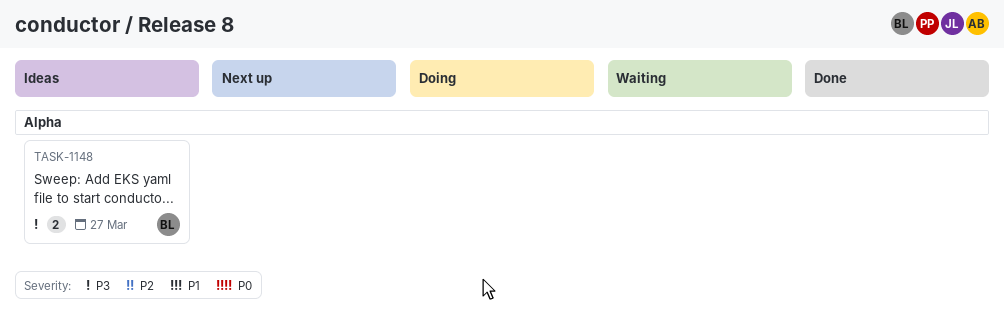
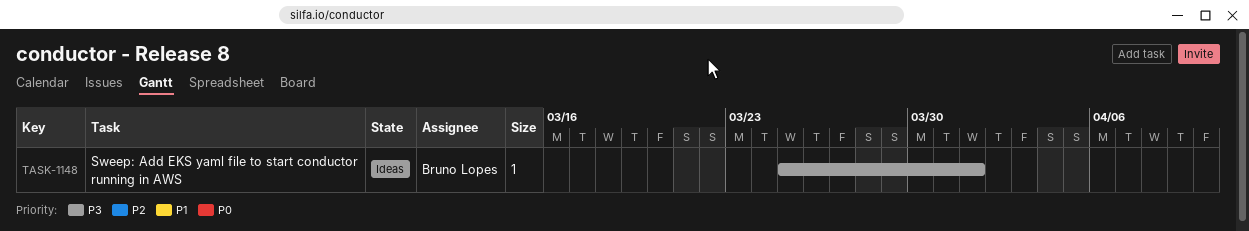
TASK-1148, estimate: 2 -> 1
TASK-1148, due: Mar 27 -> Apr 1

